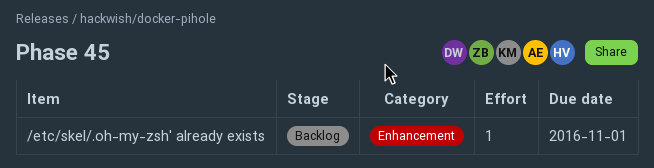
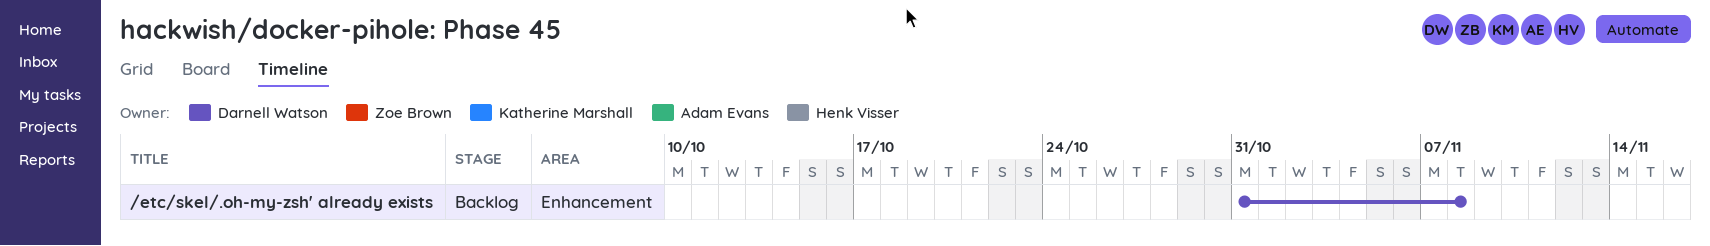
/etc/skel/.oh-my-zsh' already exists, due: Nov 1 -> Nov 8

